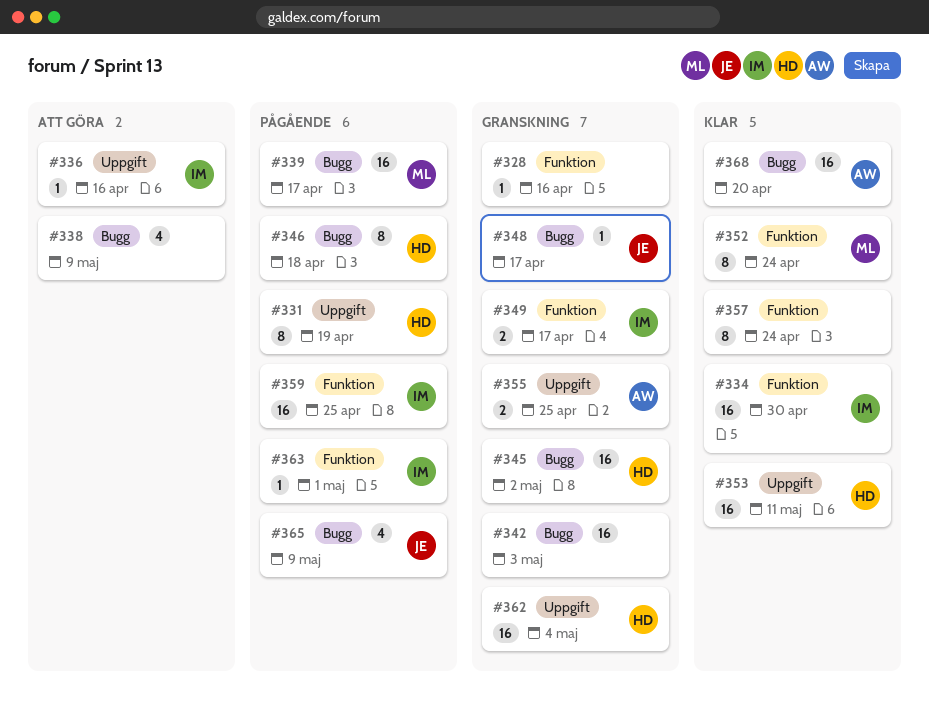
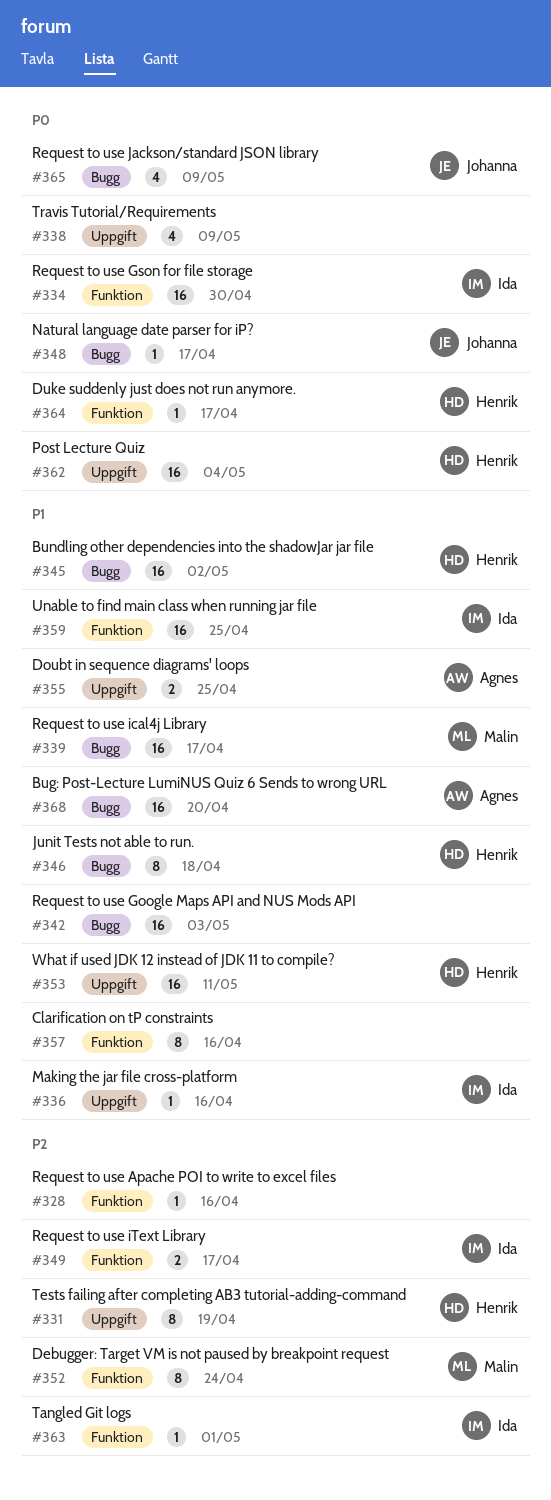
#338, label: Bugg -> Uppgift
#357, due: Apr 24 -> Apr 16
#364: none -> present

